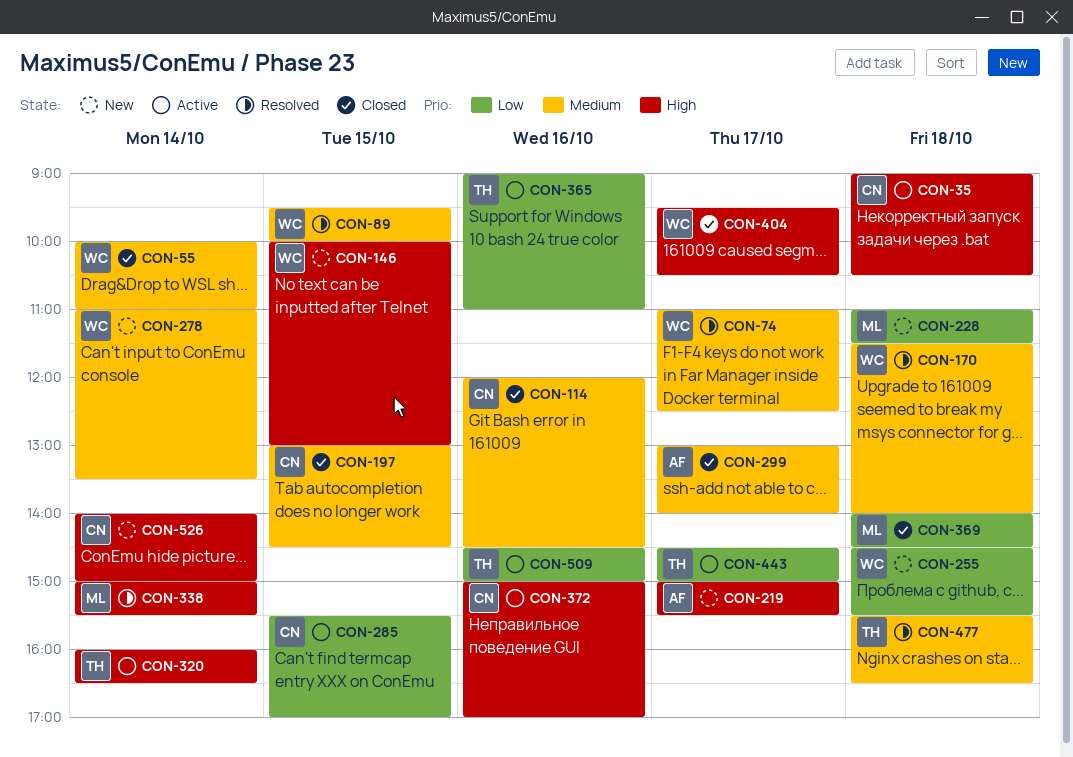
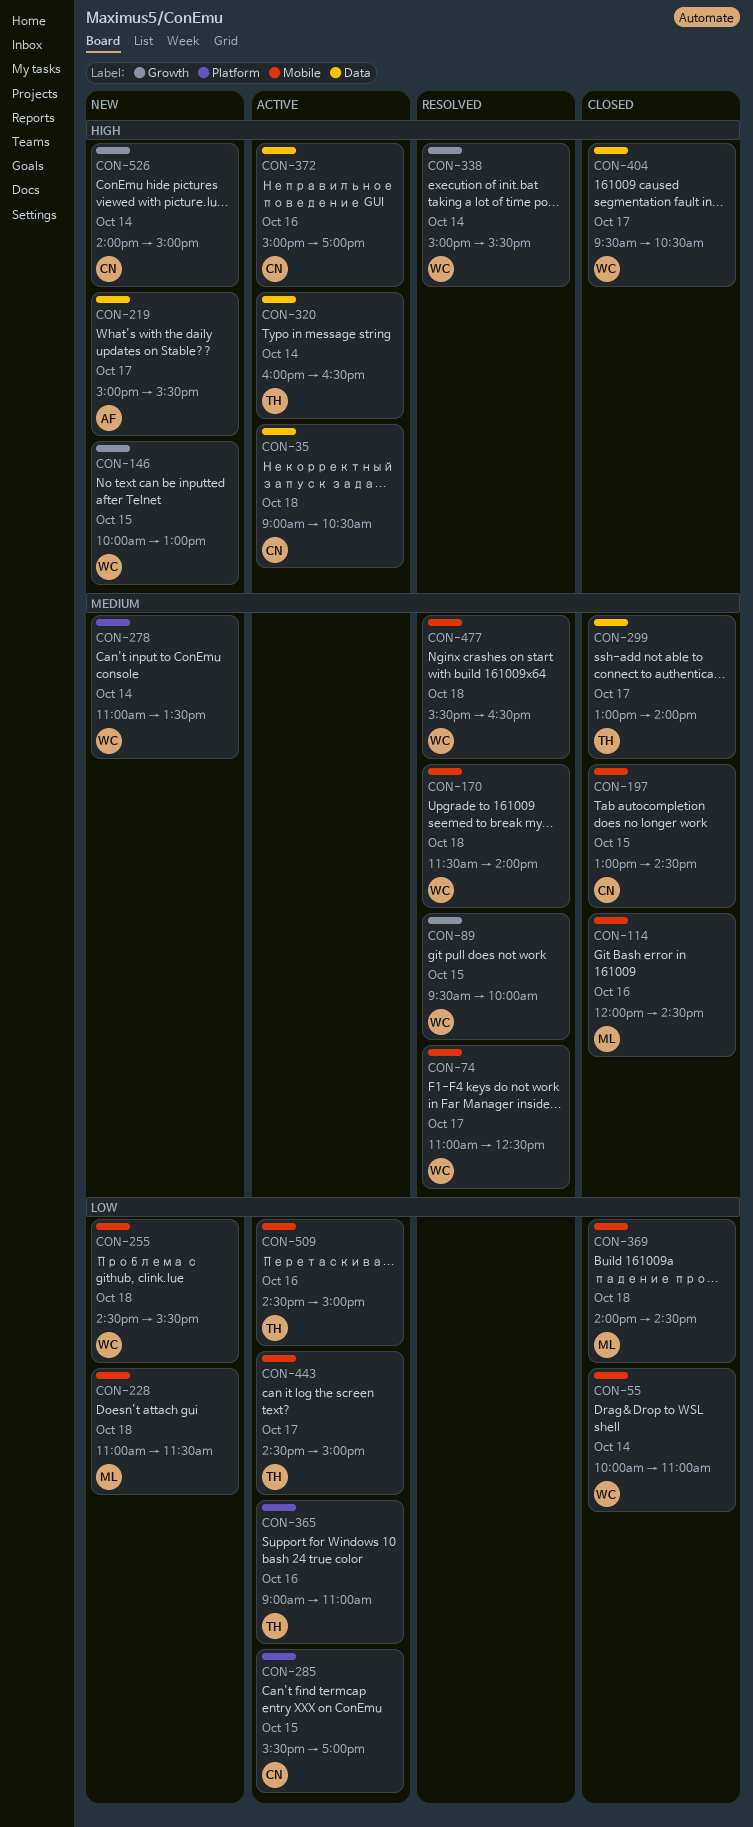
CON-55, priority: Medium -> Low
CON-114, owner: CN -> ML
CON-299, owner: AF -> TH
CON-338, owner: ML -> WC
CON-477, owner: TH -> WC

